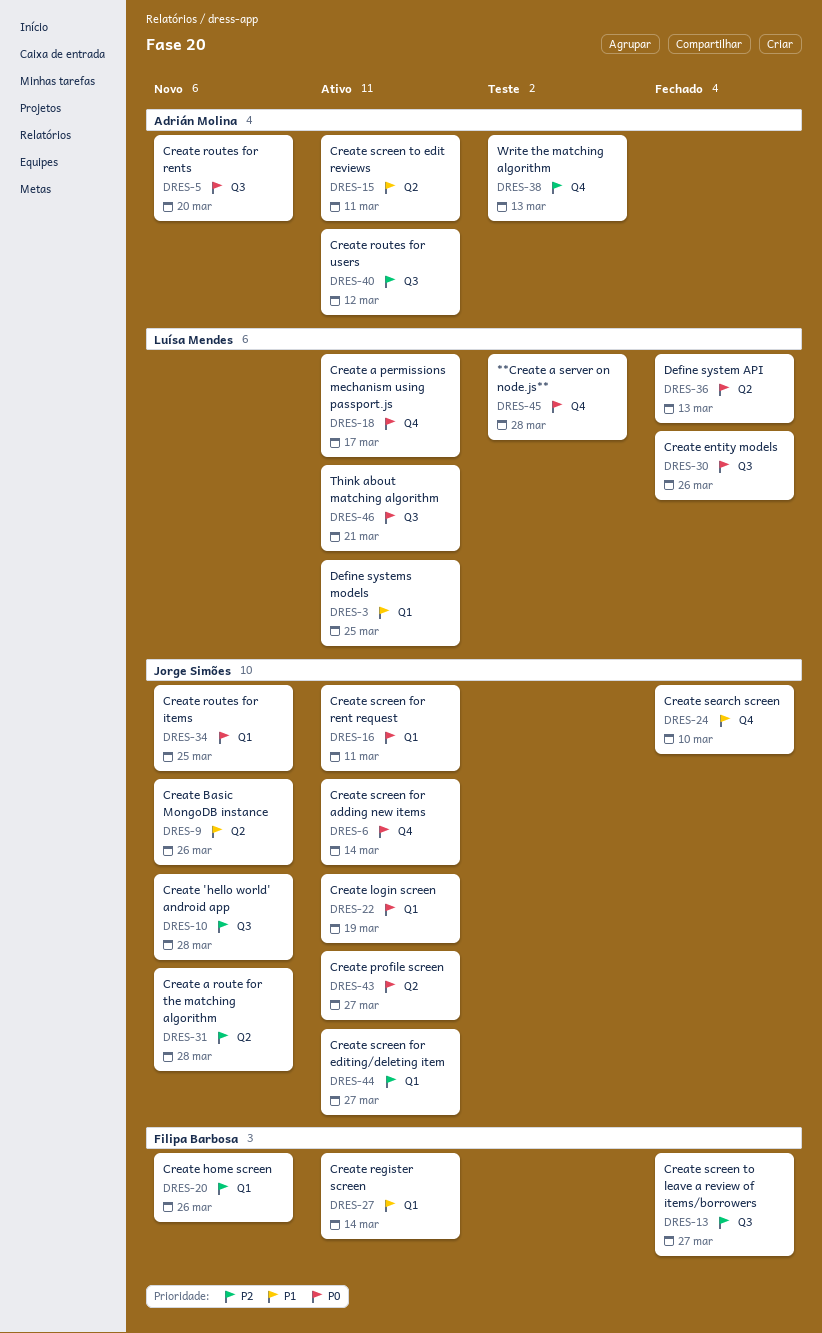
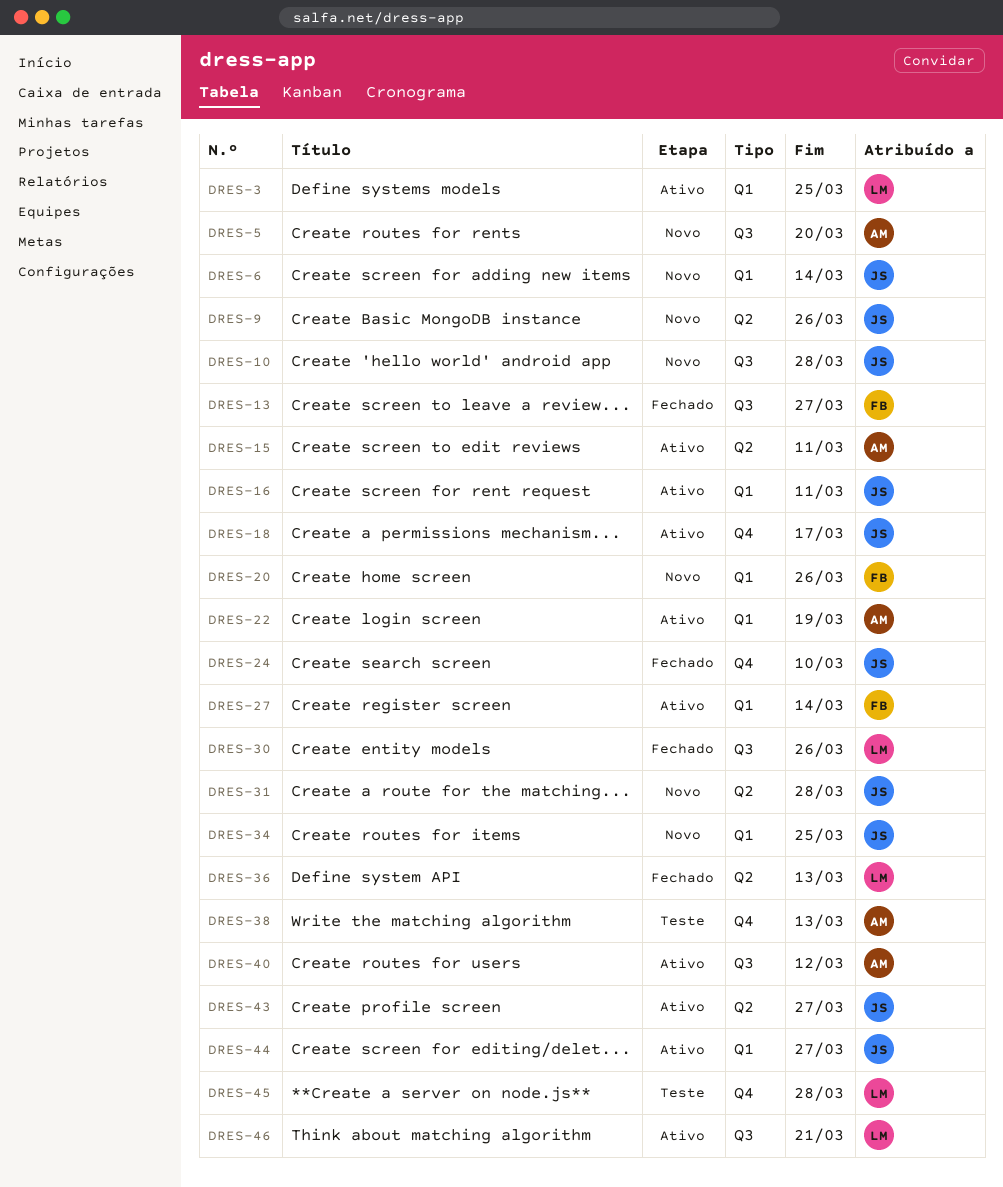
DRES-6, status: Ativo -> Novo
DRES-6, label: Q4 -> Q1
DRES-18, owner: Luísa Mendes -> Jorge Simões
DRES-22, owner: Jorge Simões -> Adrián Molina

